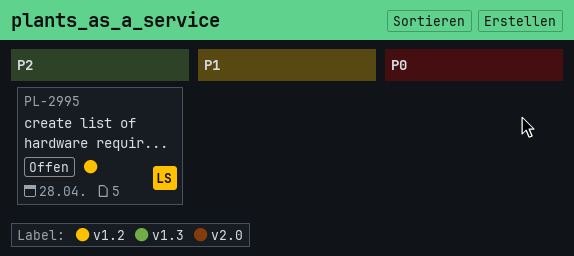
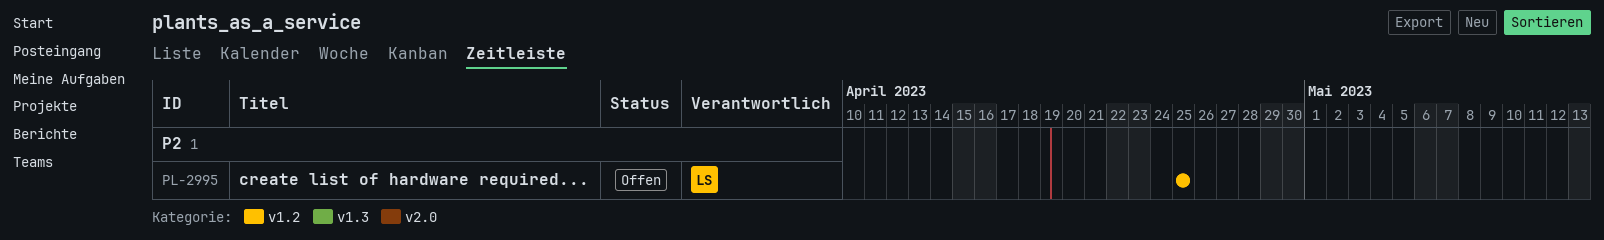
PL-2995, due: Apr 28 -> Apr 25

